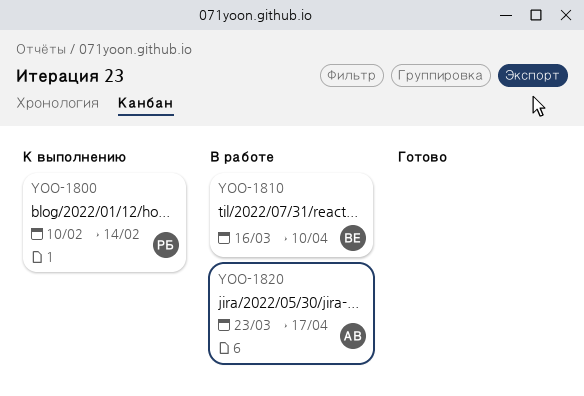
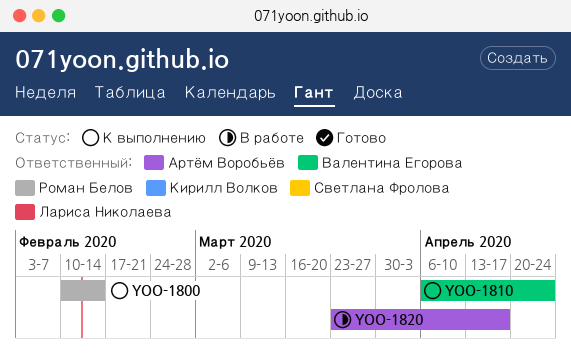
YOO-1810, status: В работе -> К выполнению
YOO-1810, start: Mar 16 -> Apr 6
YOO-1810, due: Apr 10 -> Apr 24

